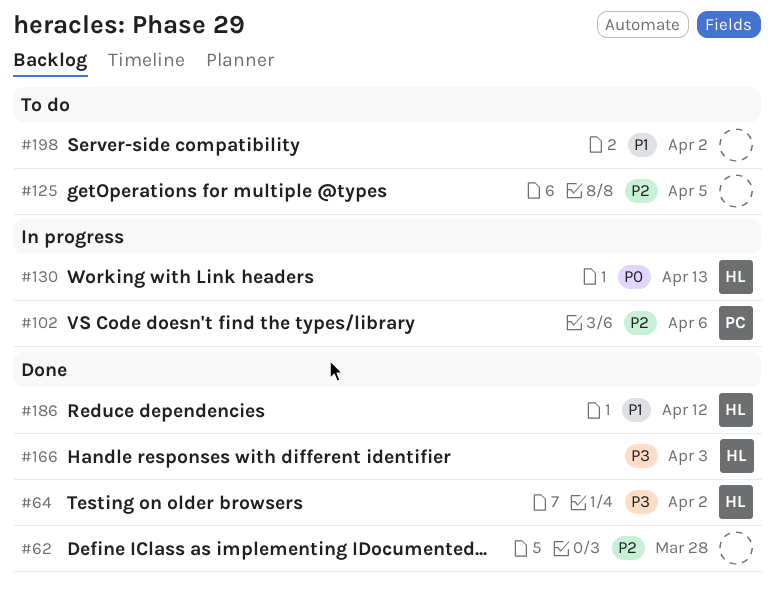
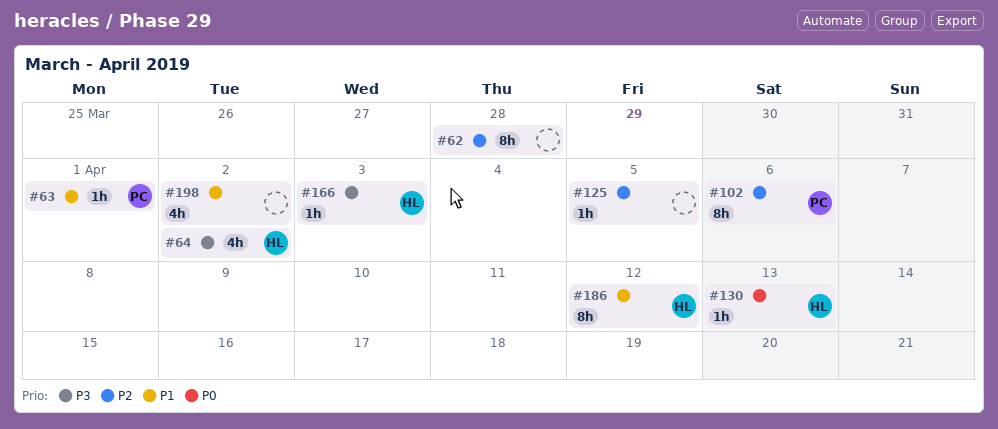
#63: none -> present

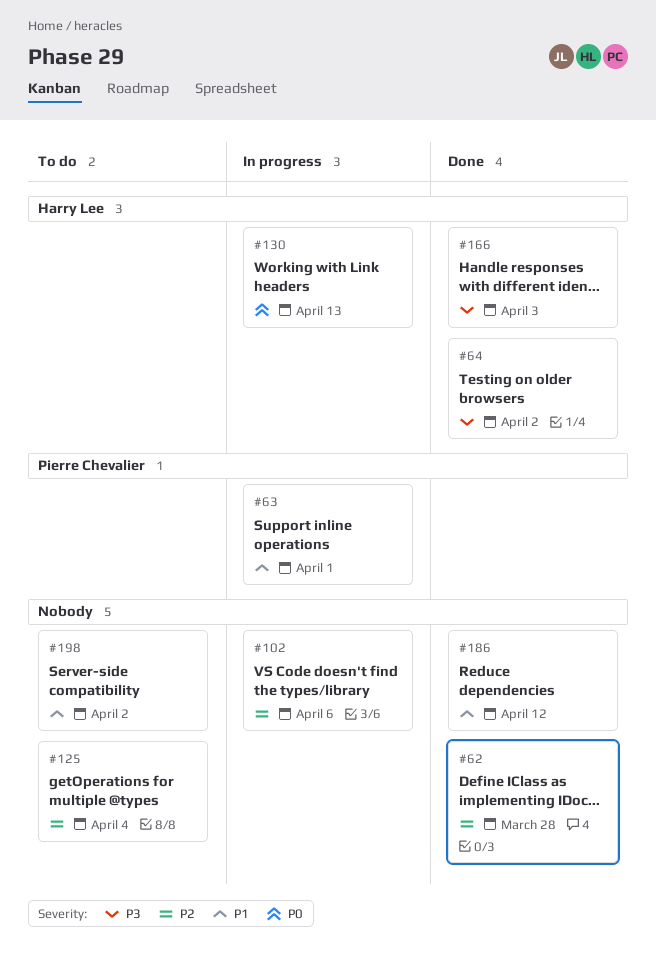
#102, owner: Pierre Chevalier -> none
#125, due: Apr 5 -> Apr 4
#186, owner: Harry Lee -> none

